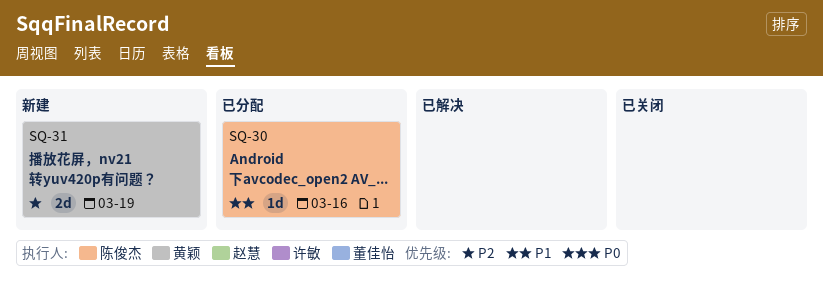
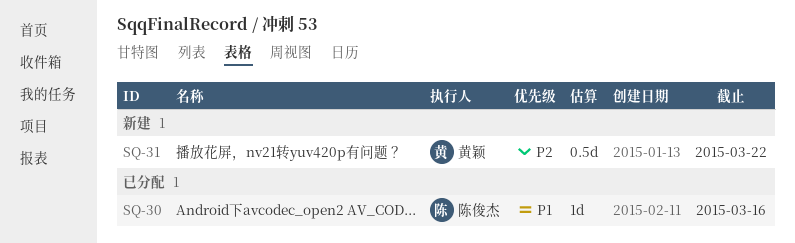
SQ-31, estimate: 2d -> 0.5d
SQ-31, due: Mar 19 -> Mar 22

